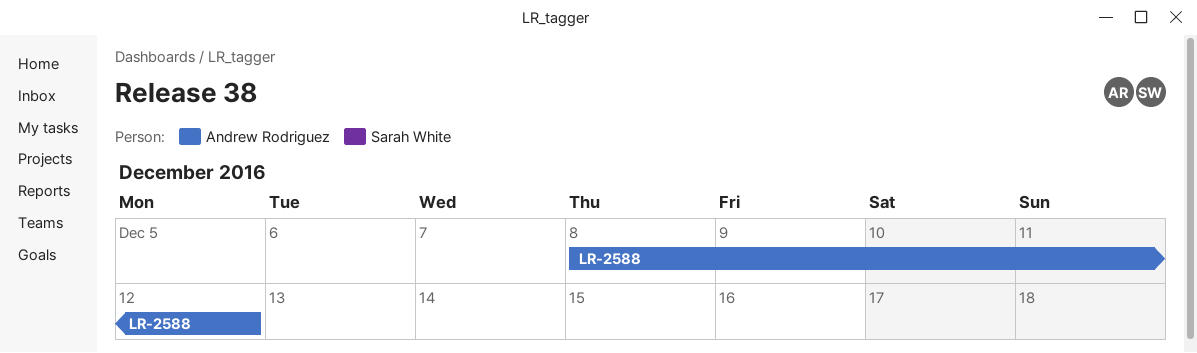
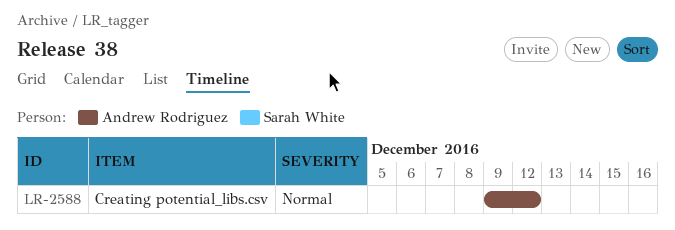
LR-2588, start: Dec 8 -> Dec 9

